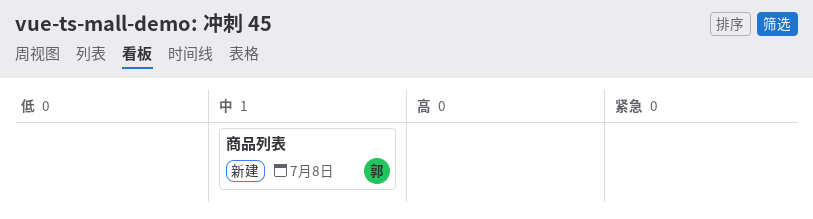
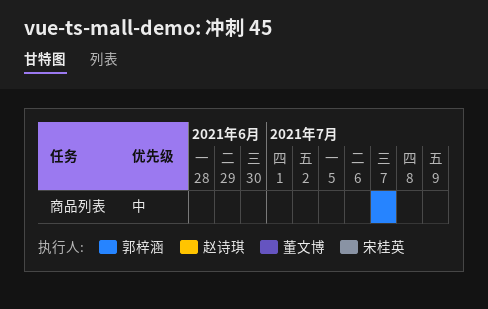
商品列表, due: Jul 8 -> Jul 7

